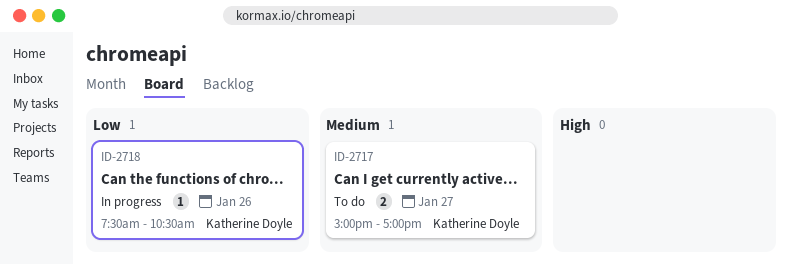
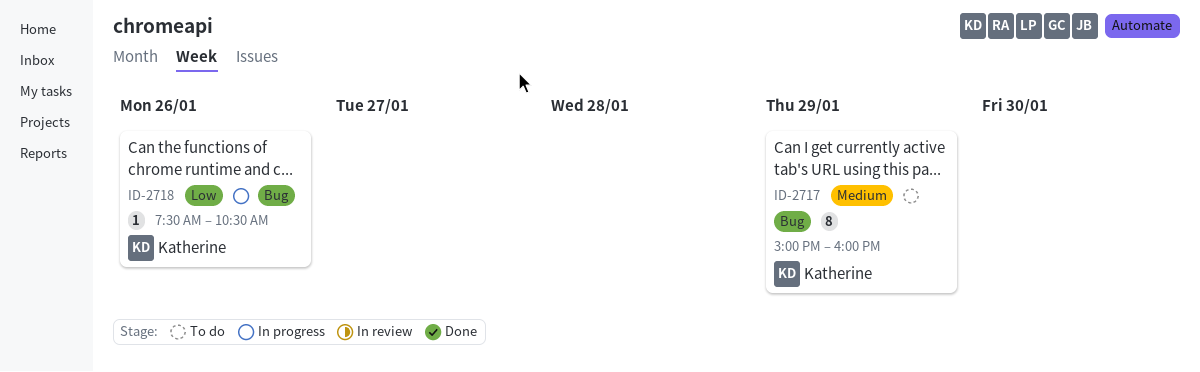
ID-2717, estimate: 2 -> 8
ID-2717, day: Jan 27 -> Jan 29
ID-2717, ends: 17:00 -> 16:00

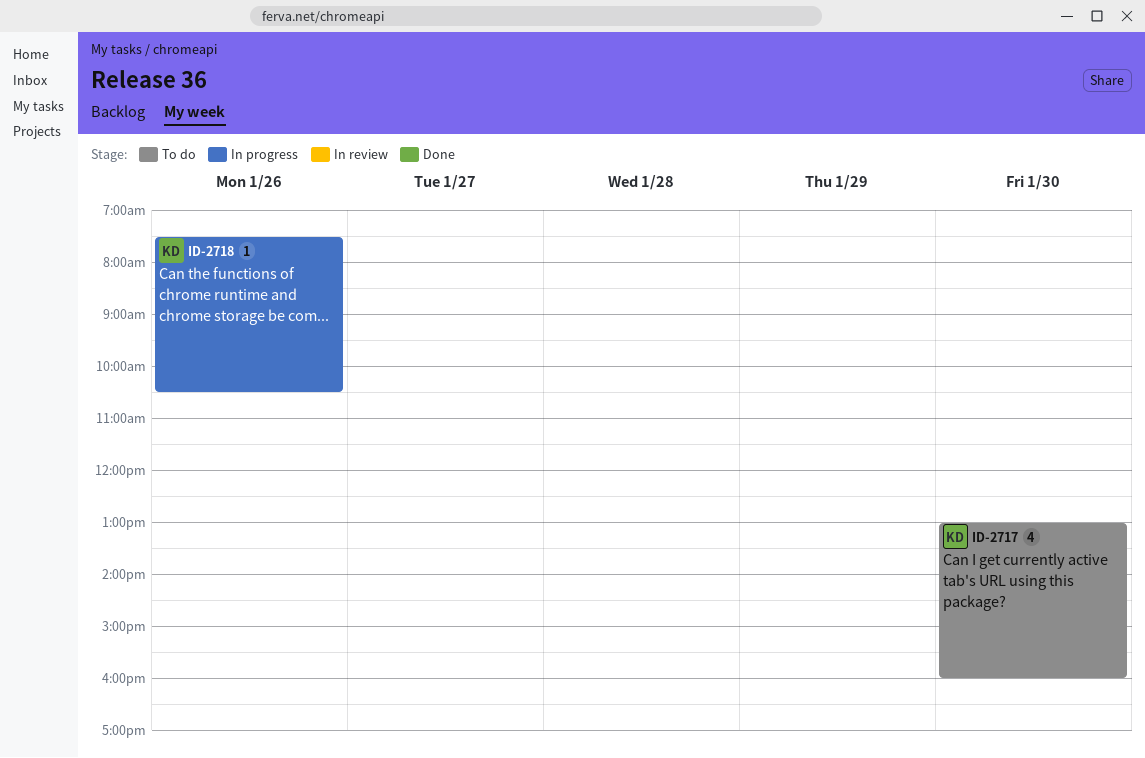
ID-2717, estimate: 8 -> 4
ID-2717, day: Jan 29 -> Jan 30
ID-2717, begins: 15:00 -> 13:00

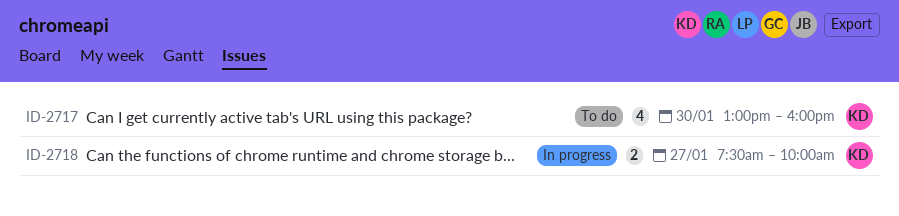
ID-2718, estimate: 1 -> 2
ID-2718, day: Jan 26 -> Jan 27
ID-2718, ends: 10:30 -> 10:00

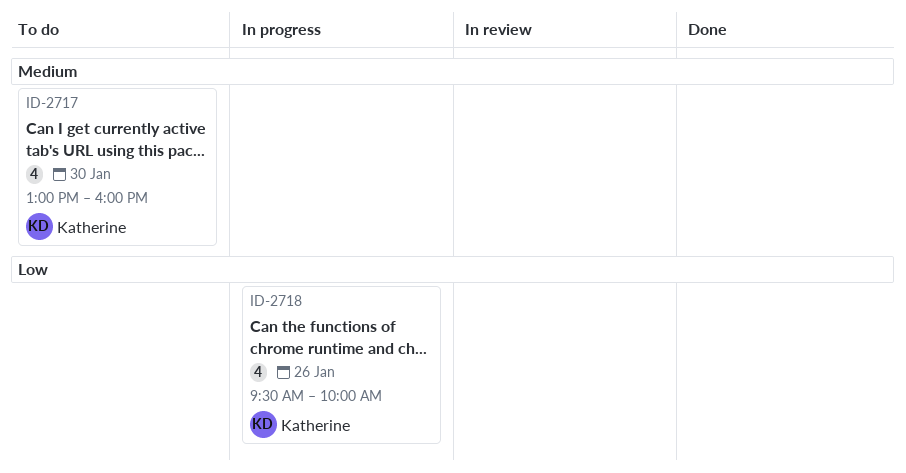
ID-2718, estimate: 2 -> 4
ID-2718, day: Jan 27 -> Jan 26
ID-2718, begins: 07:30 -> 09:30

